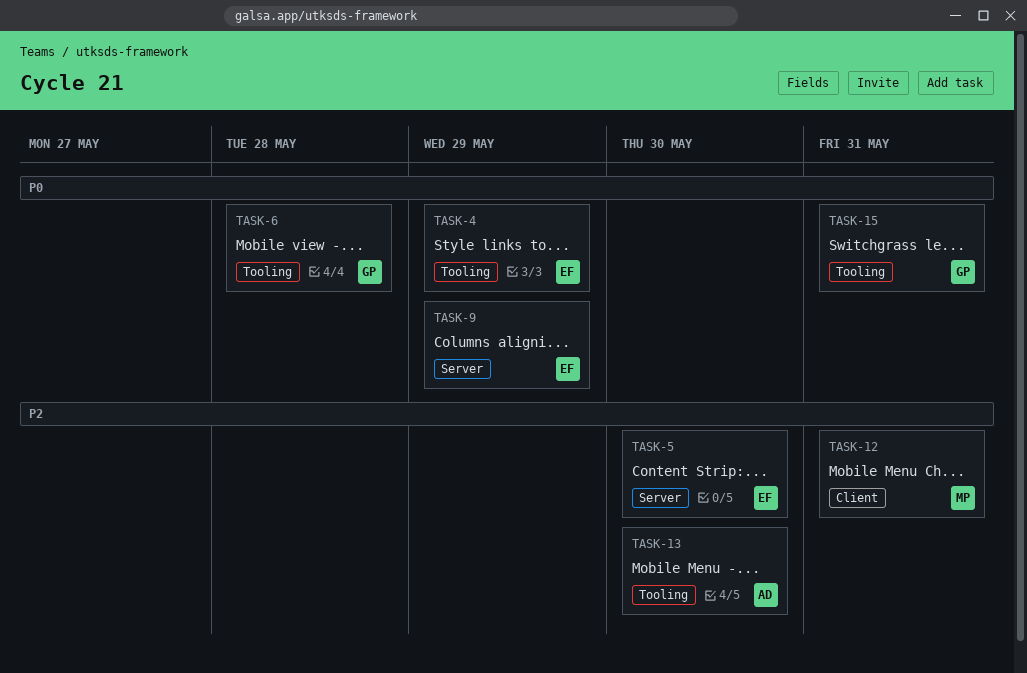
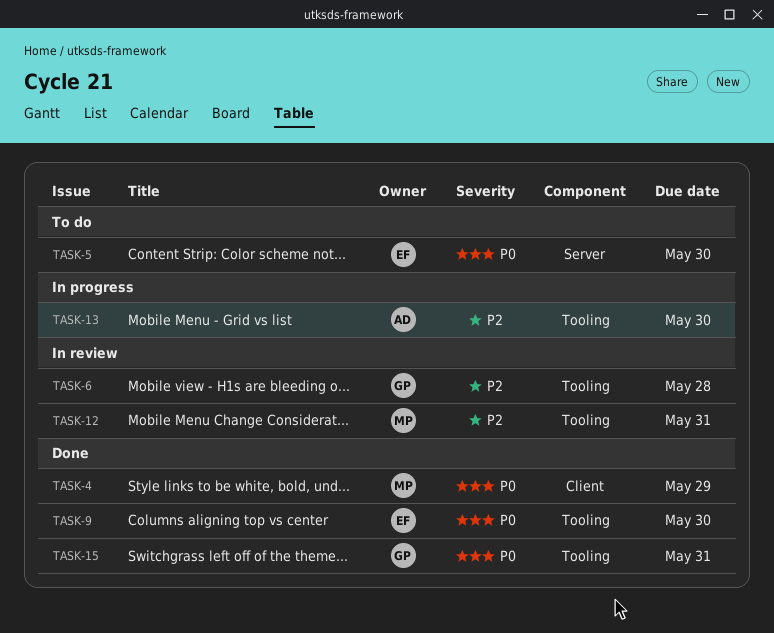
TASK-4, owner: EF -> MP
TASK-4, label: Tooling -> Client
TASK-5, priority: P2 -> P0
TASK-6, priority: P0 -> P2
TASK-9, label: Server -> Tooling
TASK-9, due: May 29 -> May 30
TASK-12, label: Client -> Tooling

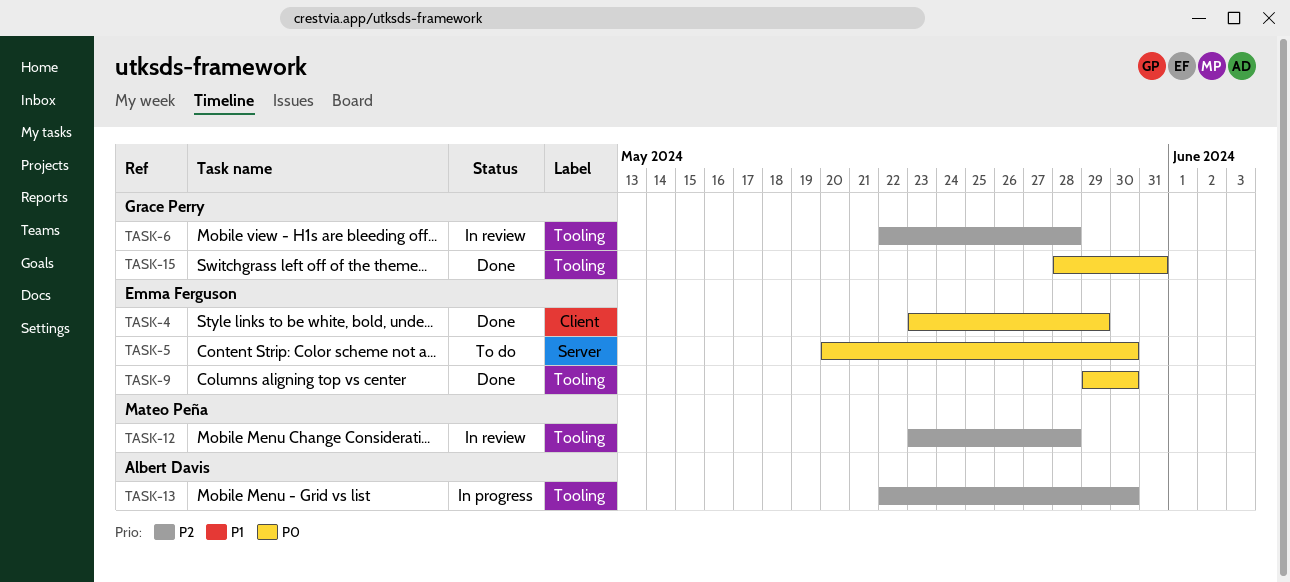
TASK-4, owner: Mateo Peña -> Emma Ferguson
TASK-12, due: May 31 -> May 28

